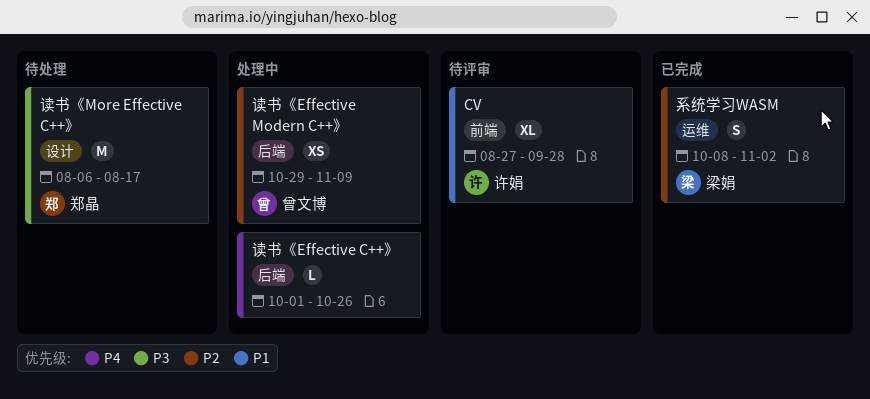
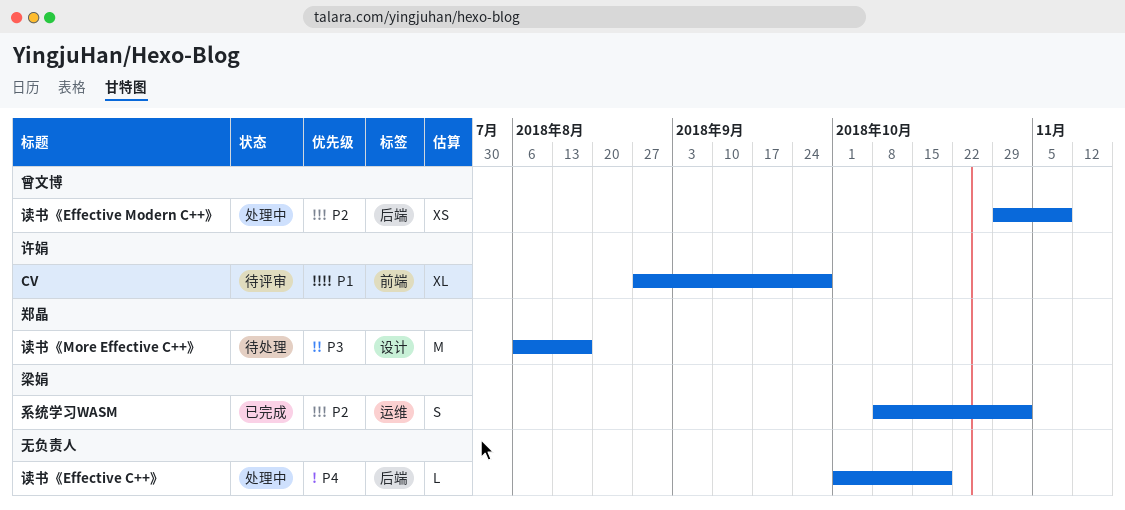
读书《Effective C++》, due: Oct 26 -> Oct 19

